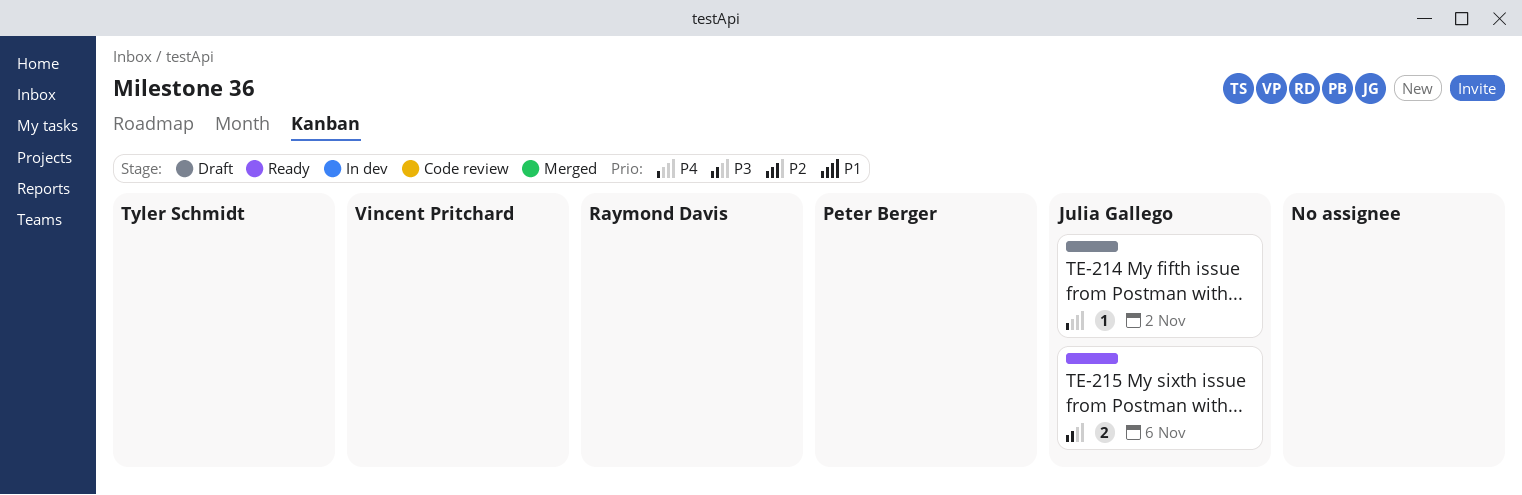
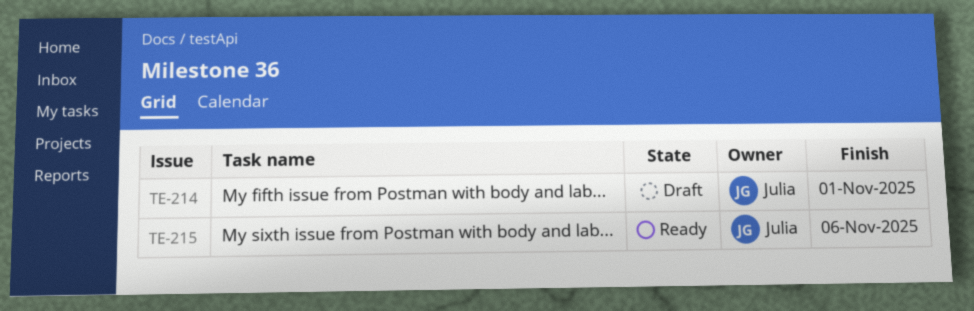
TE-214, due: Nov 2 -> Nov 1

